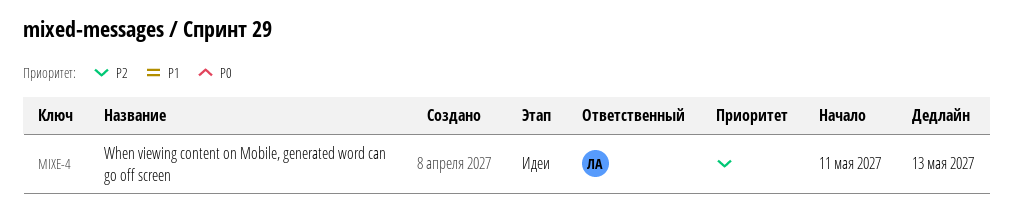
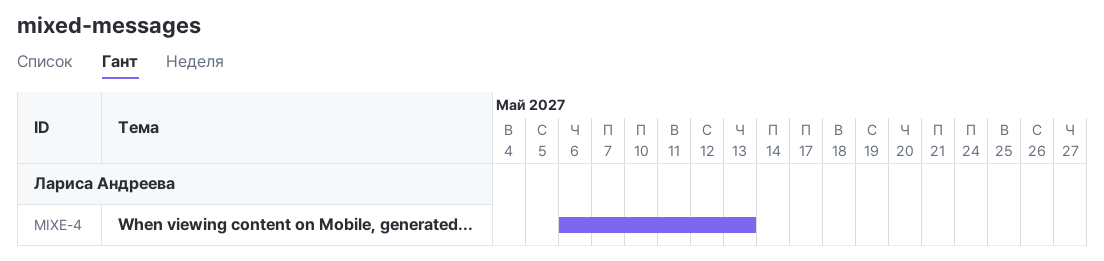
MIXE-4, start: May 11 -> May 6

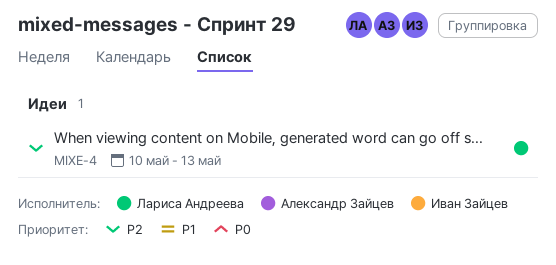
MIXE-4, start: May 6 -> May 10

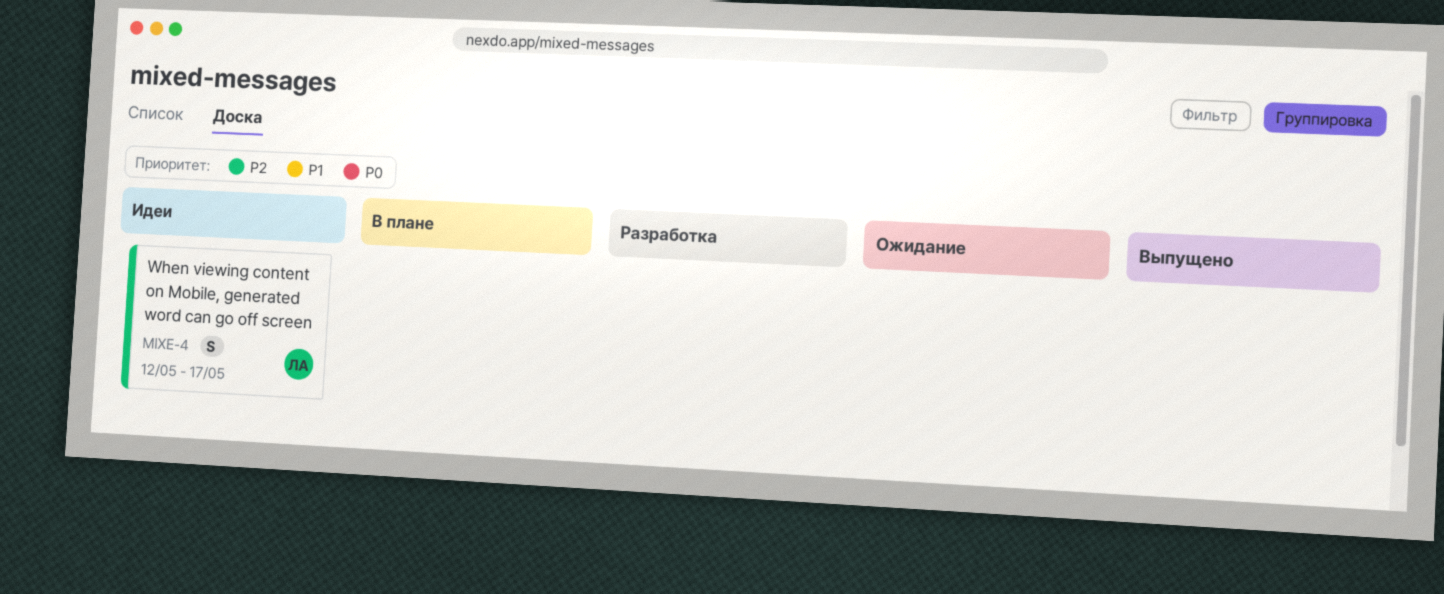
MIXE-4, start: May 10 -> May 12
MIXE-4, due: May 13 -> May 17

